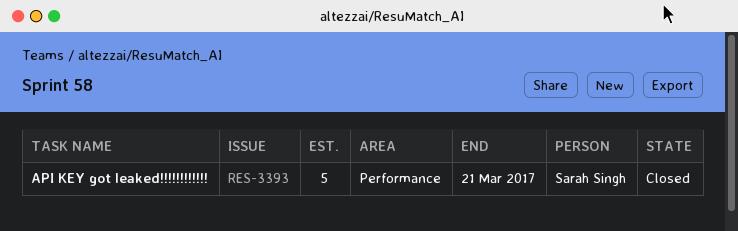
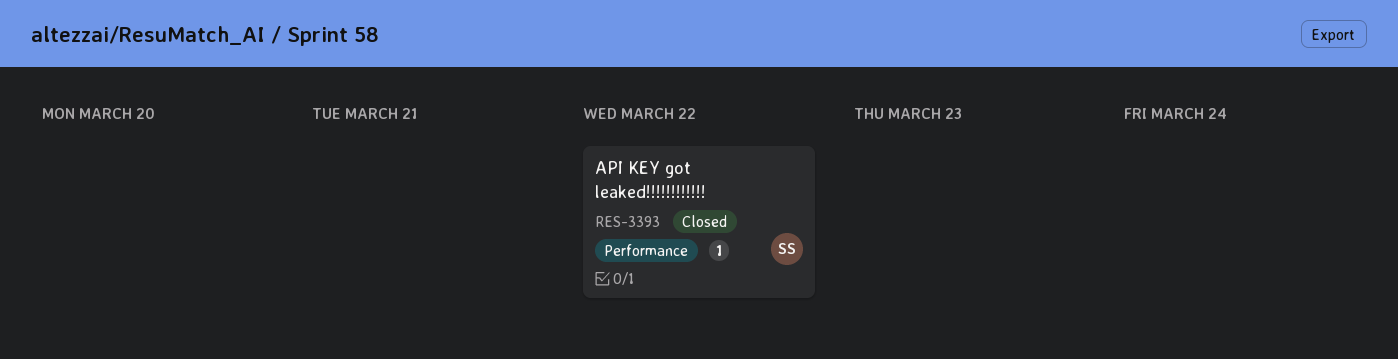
RES-3393, estimate: 5 -> 1
RES-3393, due: Mar 21 -> Mar 22

